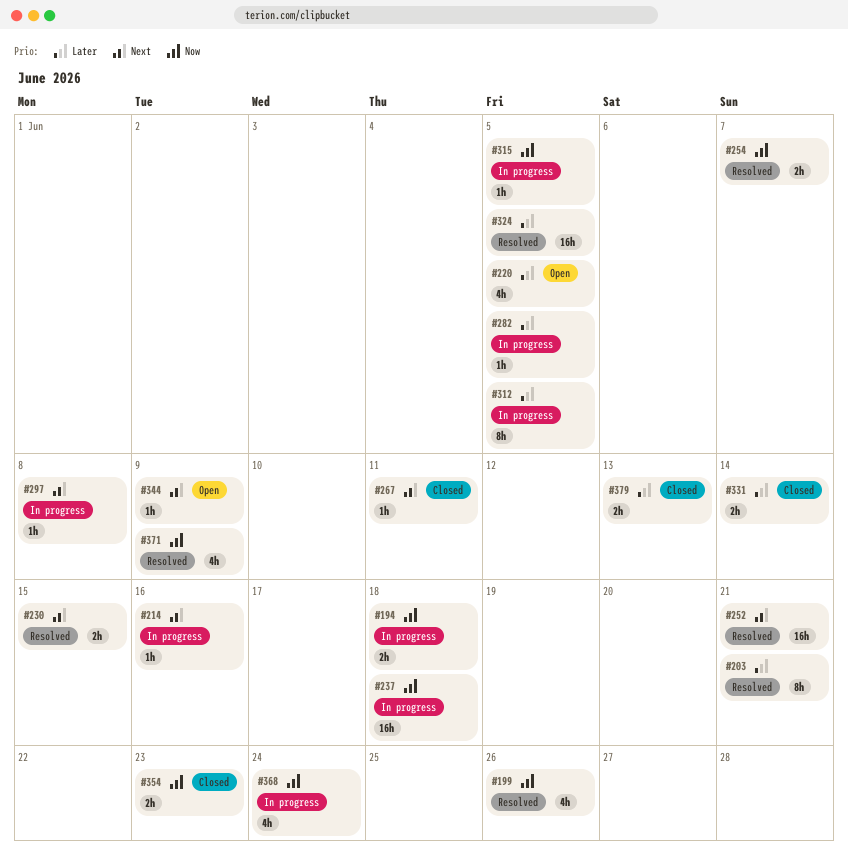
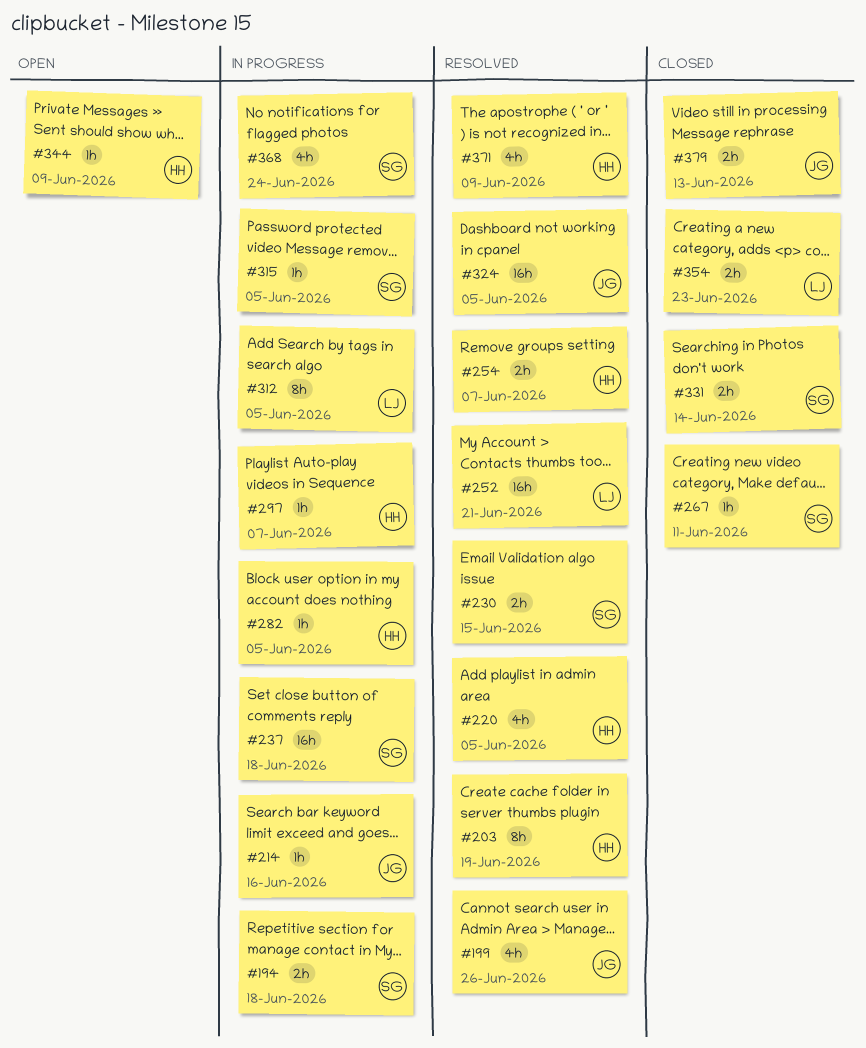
#203, due: Jun 21 -> Jun 19
#220, status: Open -> Resolved
#297, due: Jun 8 -> Jun 7

